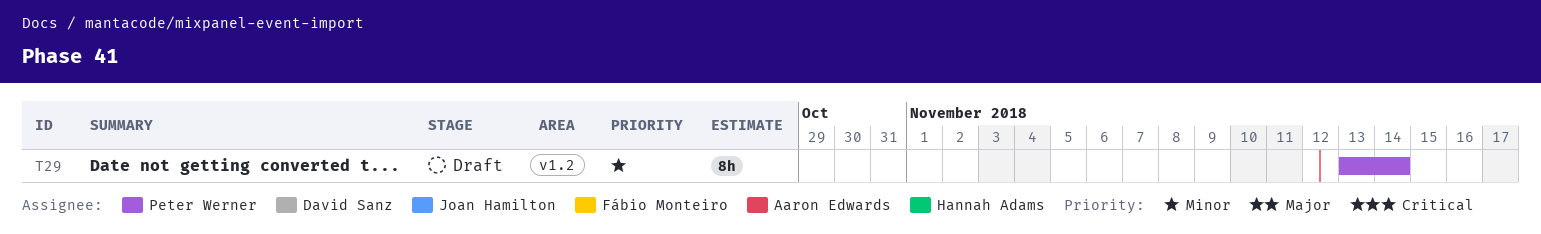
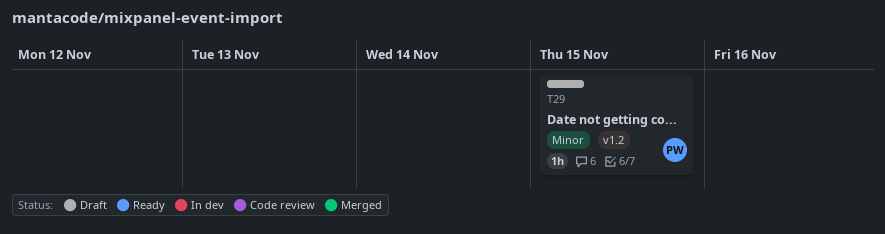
T29, estimate: 8h -> 1h
T29, due: Nov 14 -> Nov 15

